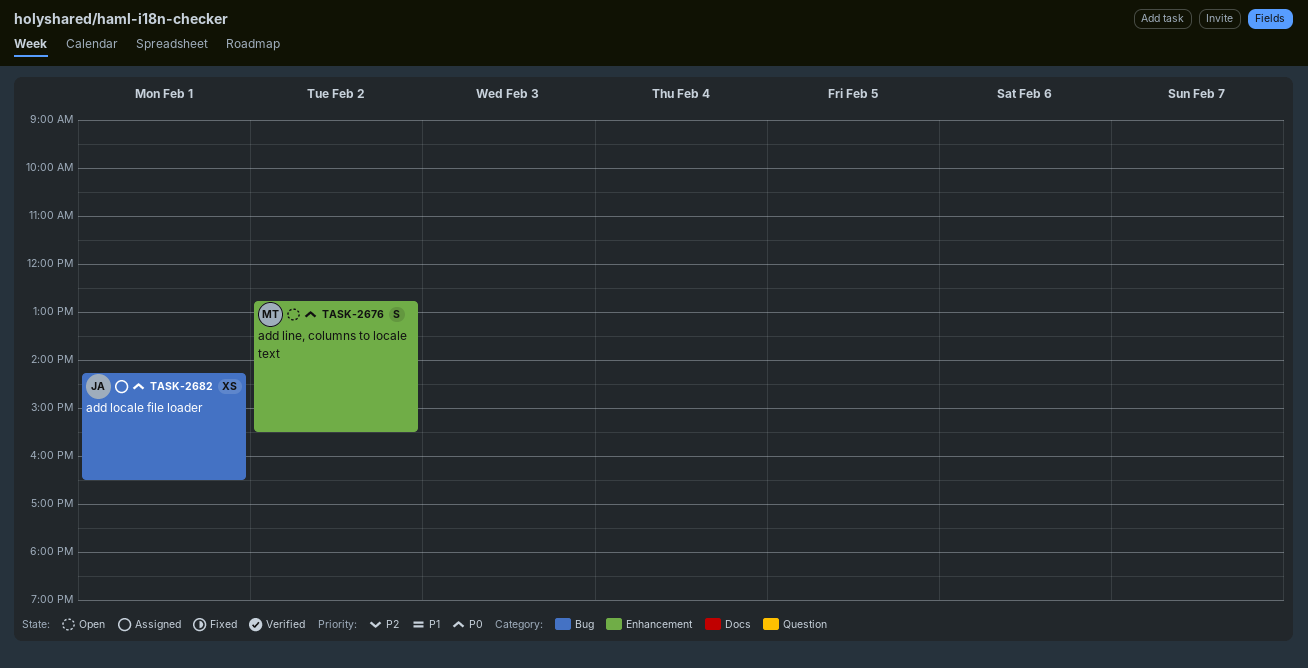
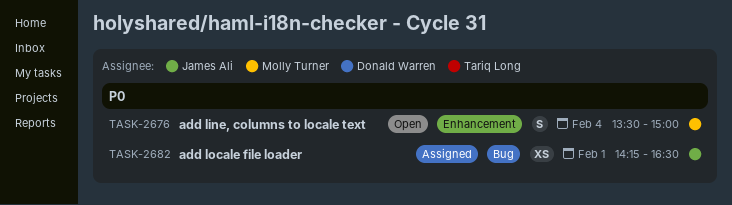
TASK-2676, day: Feb 2 -> Feb 4
TASK-2676, begins: 12:45 -> 13:30
TASK-2676, ends: 15:30 -> 15:00

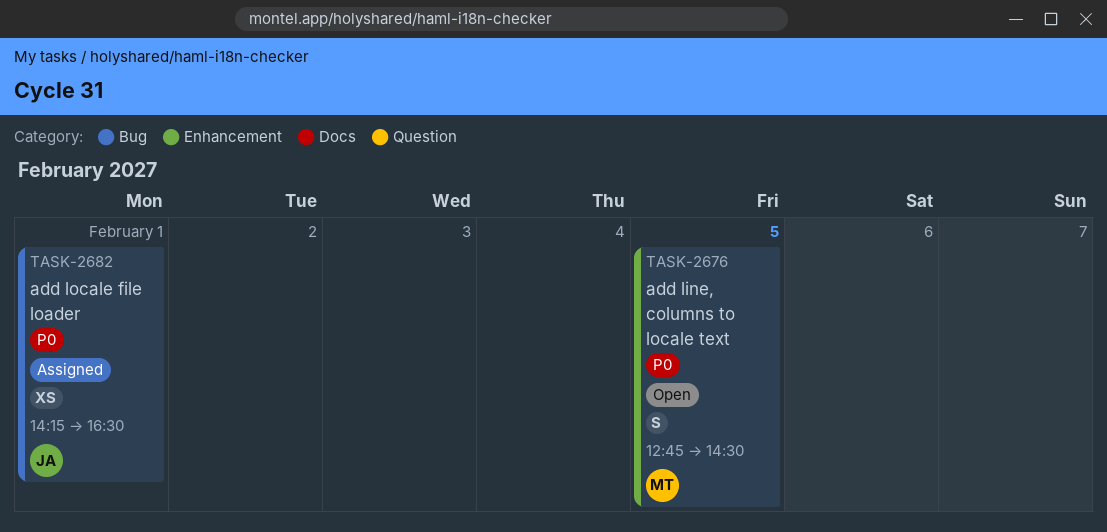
TASK-2676, day: Feb 4 -> Feb 5
TASK-2676, begins: 13:30 -> 12:45
TASK-2676, ends: 15:00 -> 14:30

